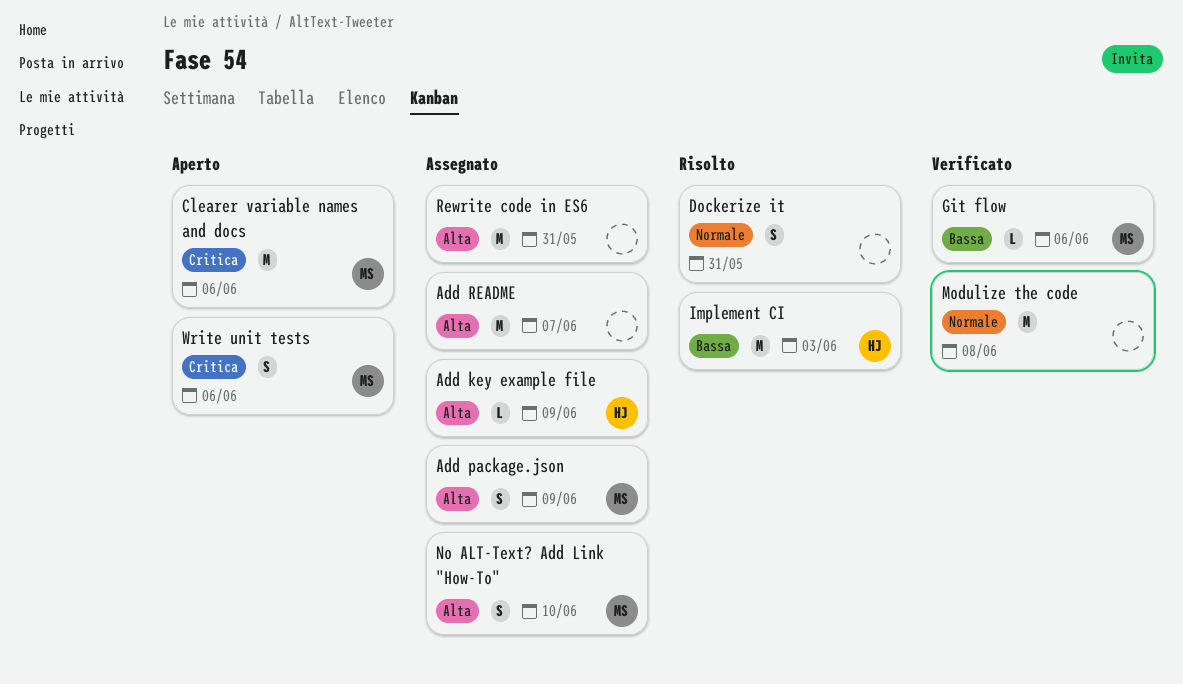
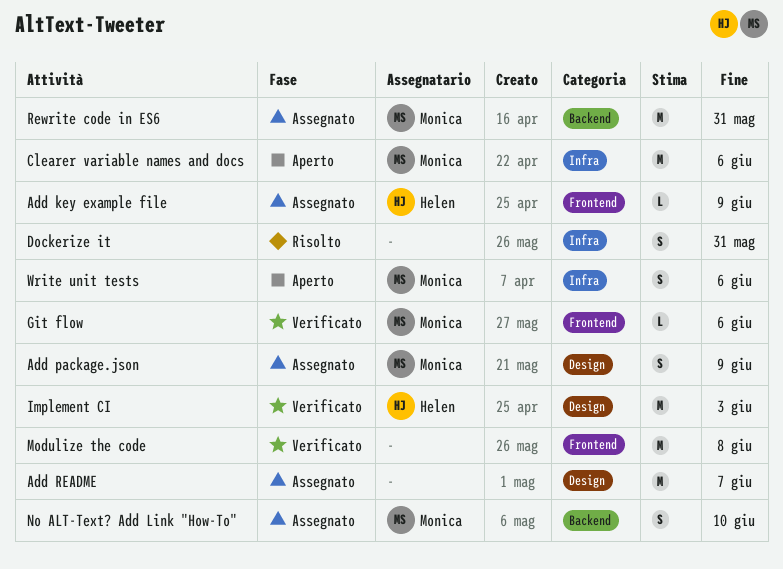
Implement CI, status: Risolto -> Verificato
Rewrite code in ES6, owner: none -> Monica

